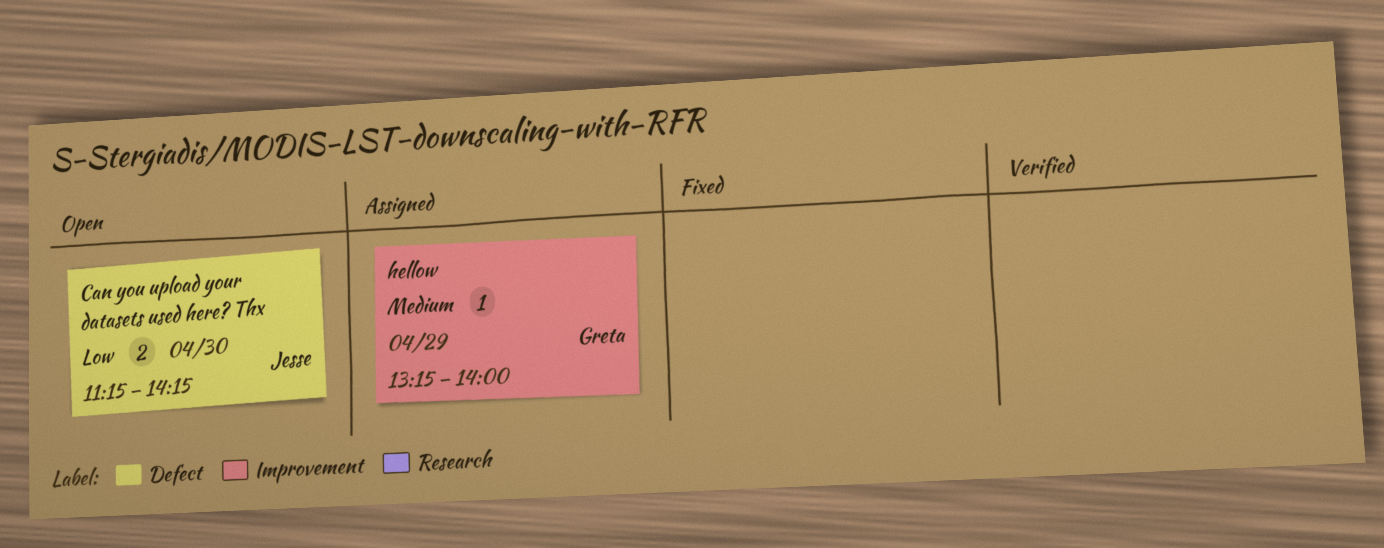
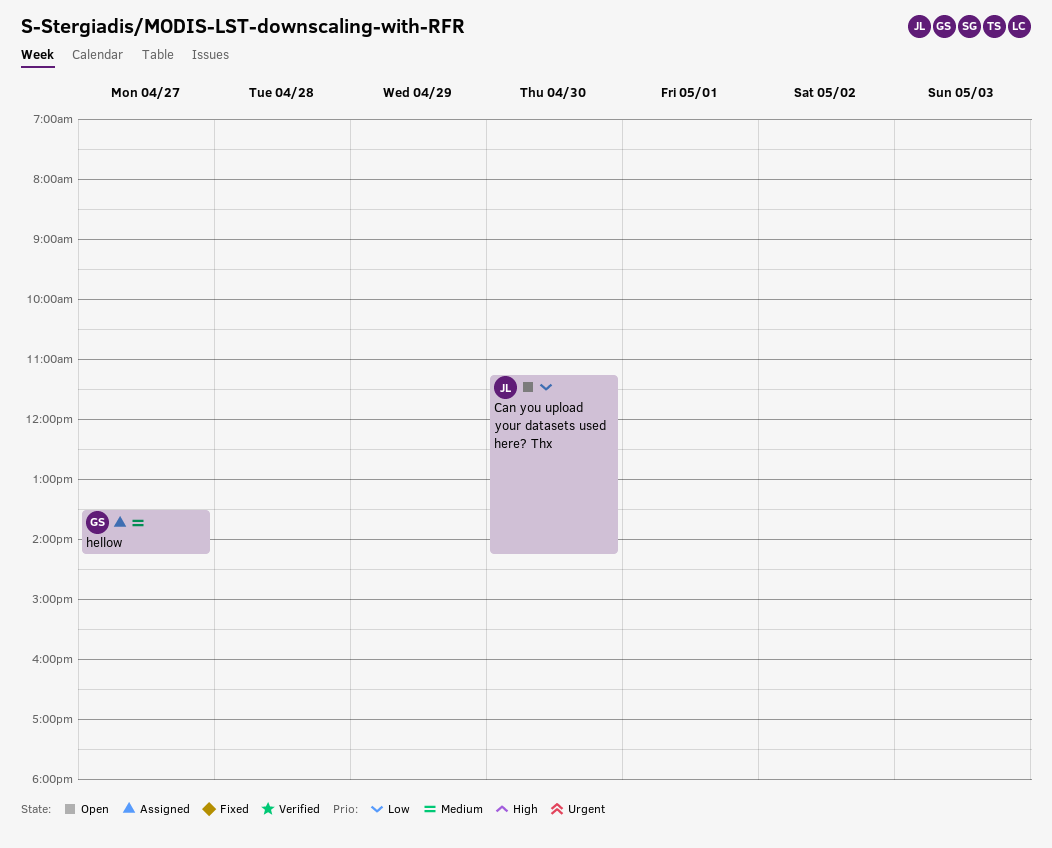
hellow, day: Apr 29 -> Apr 27
hellow, begins: 13:15 -> 13:30
hellow, ends: 14:00 -> 14:15

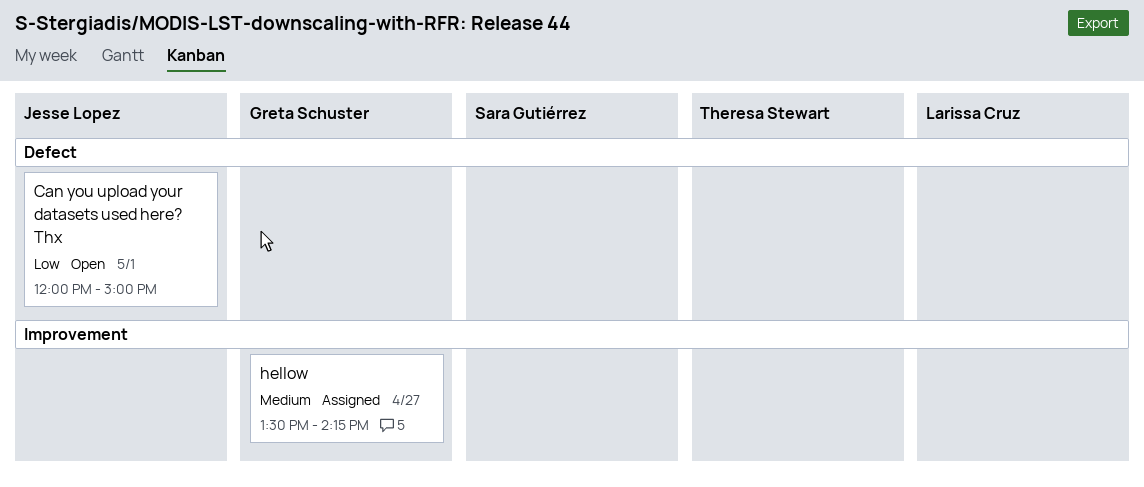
Can you upload your datasets used here? Thx, day: Apr 30 -> May 1
Can you upload your datasets used here? Thx, begins: 11:15 -> 12:00
Can you upload your datasets used here? Thx, ends: 14:15 -> 15:00

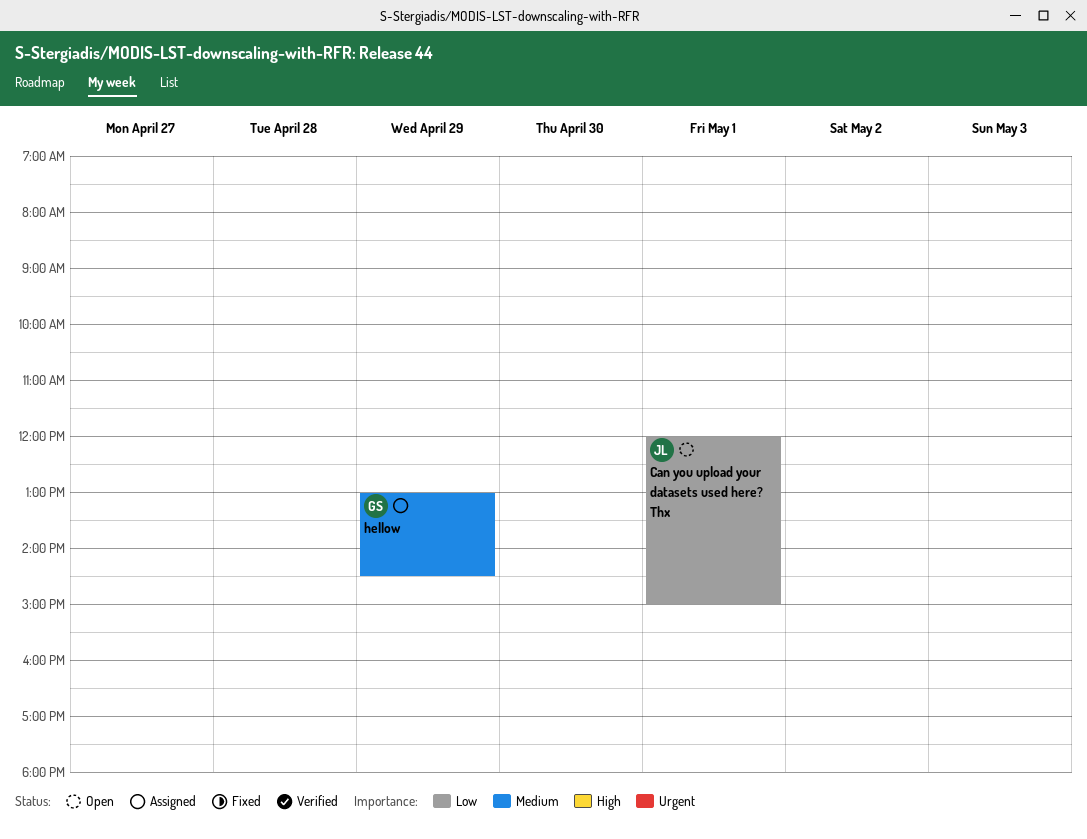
hellow, day: Apr 27 -> Apr 29
hellow, begins: 13:30 -> 13:00
hellow, ends: 14:15 -> 14:30

